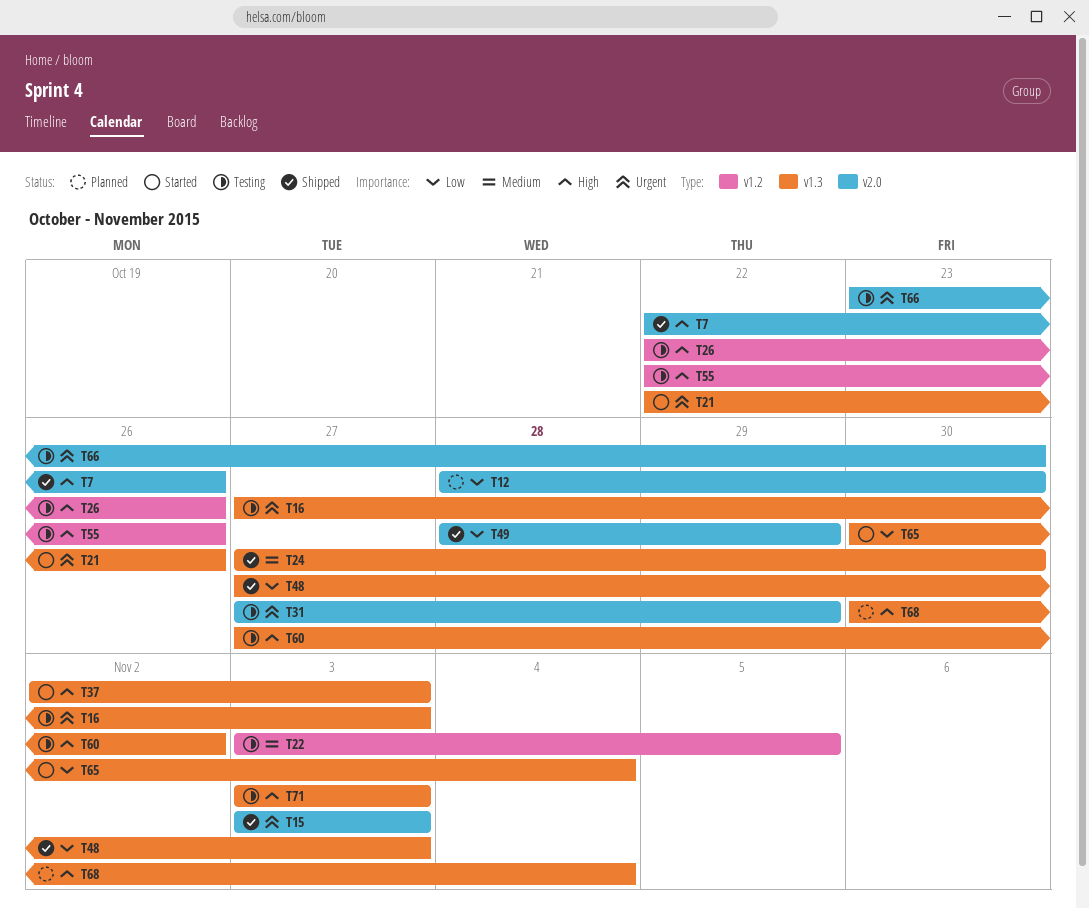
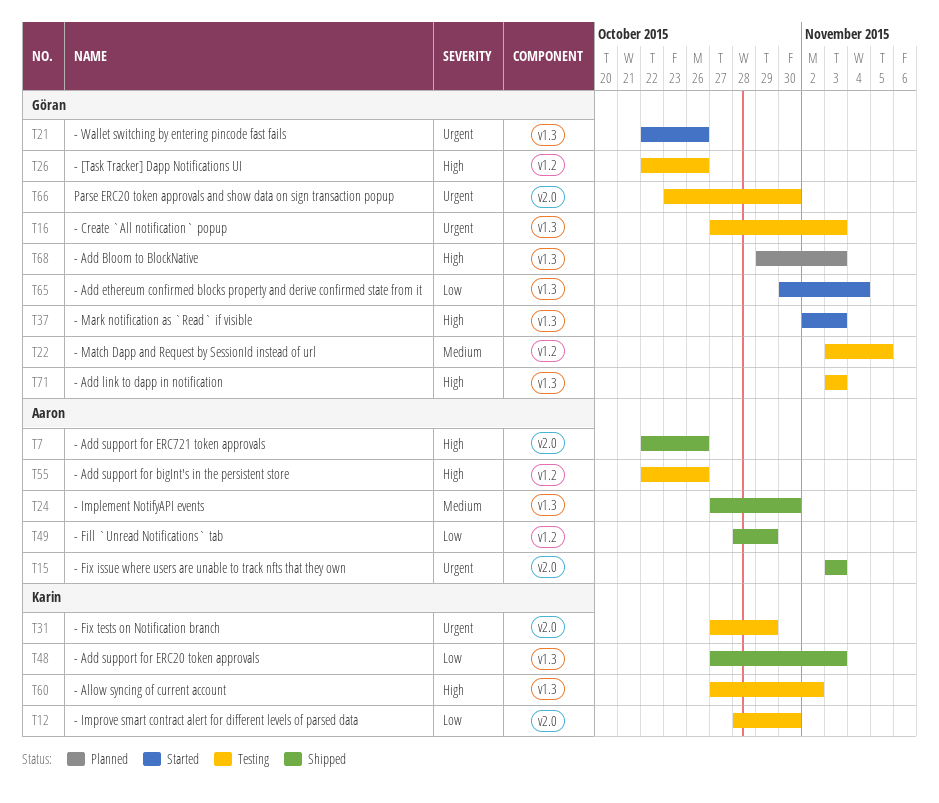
T12, status: Planned -> Testing
T49, label: v2.0 -> v1.2
T68, start: Oct 30 -> Oct 29
T68, due: Nov 4 -> Nov 3

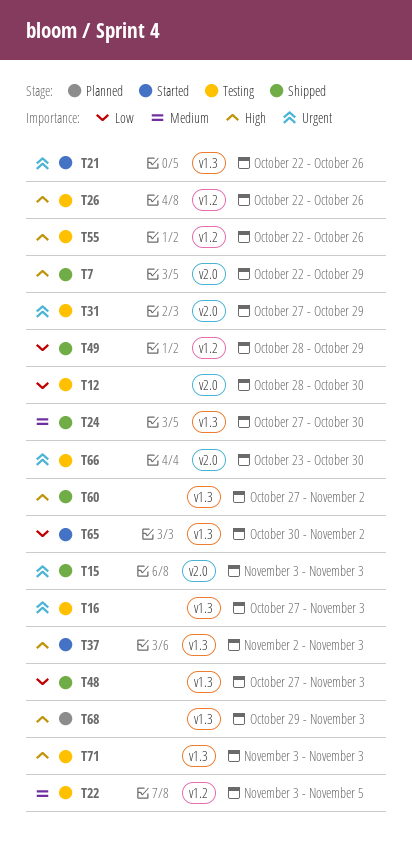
T7, due: Oct 26 -> Oct 29
T60, status: Testing -> Shipped
T65, due: Nov 4 -> Nov 2

